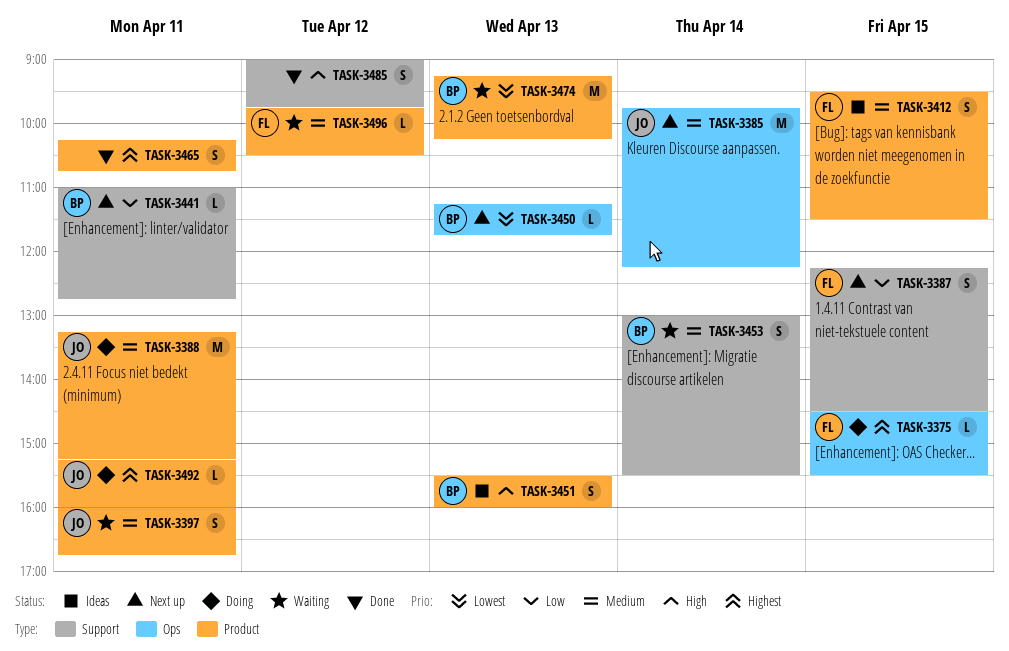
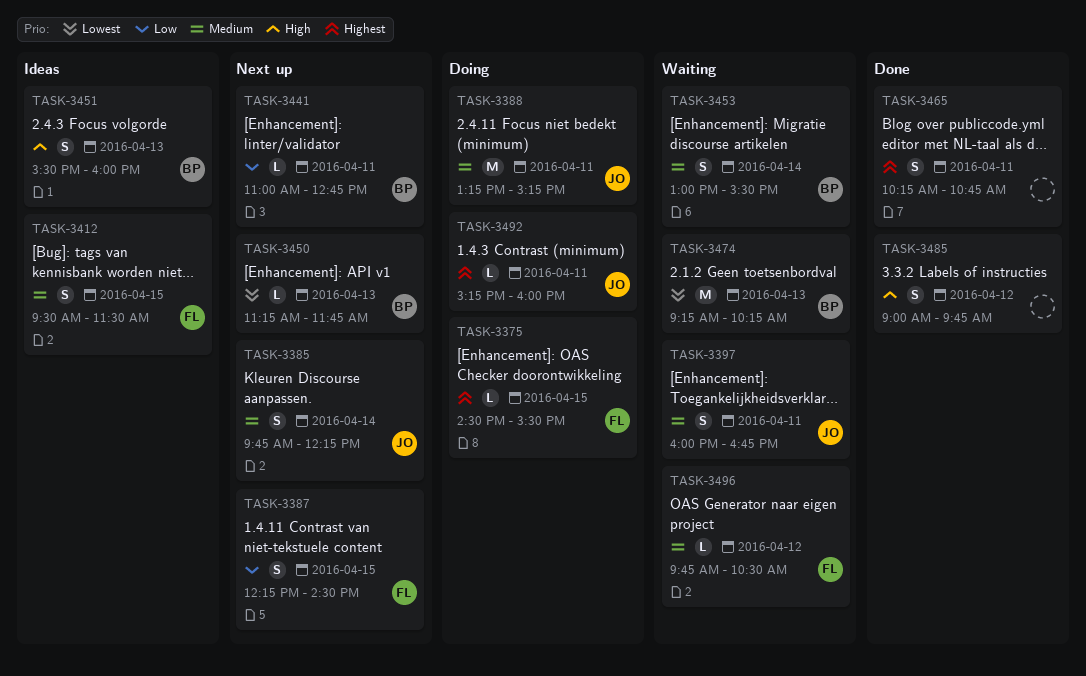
TASK-3385, estimate: M -> S

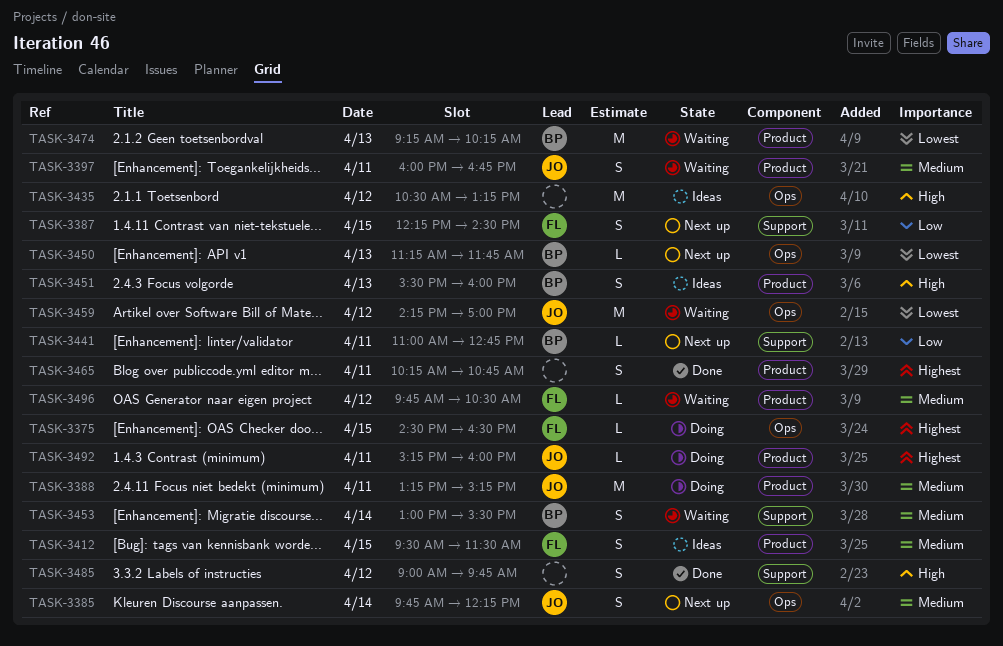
TASK-3375, ends: 15:30 -> 16:30
TASK-3435: none -> present
TASK-3459: none -> present

